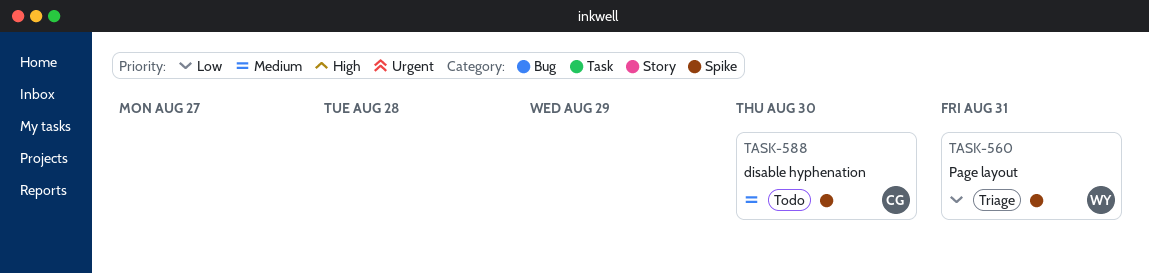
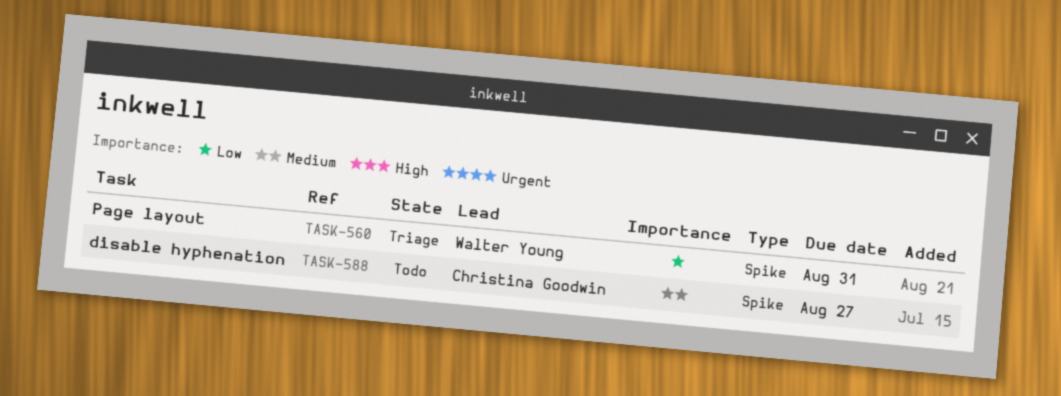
TASK-588, due: Aug 30 -> Aug 27

